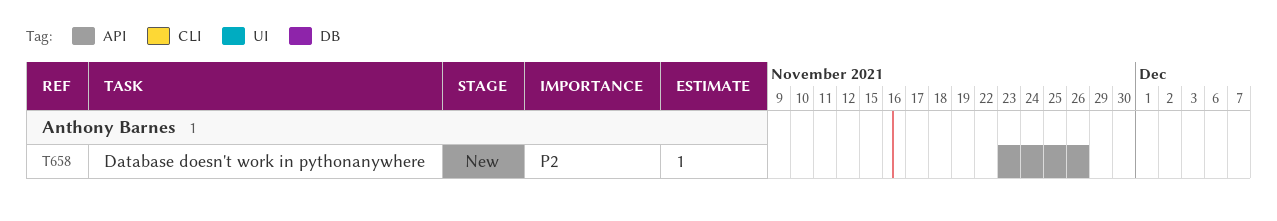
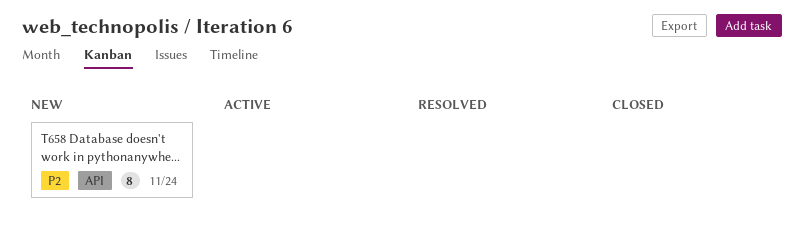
T658, estimate: 1 -> 8
T658, due: Nov 26 -> Nov 24

